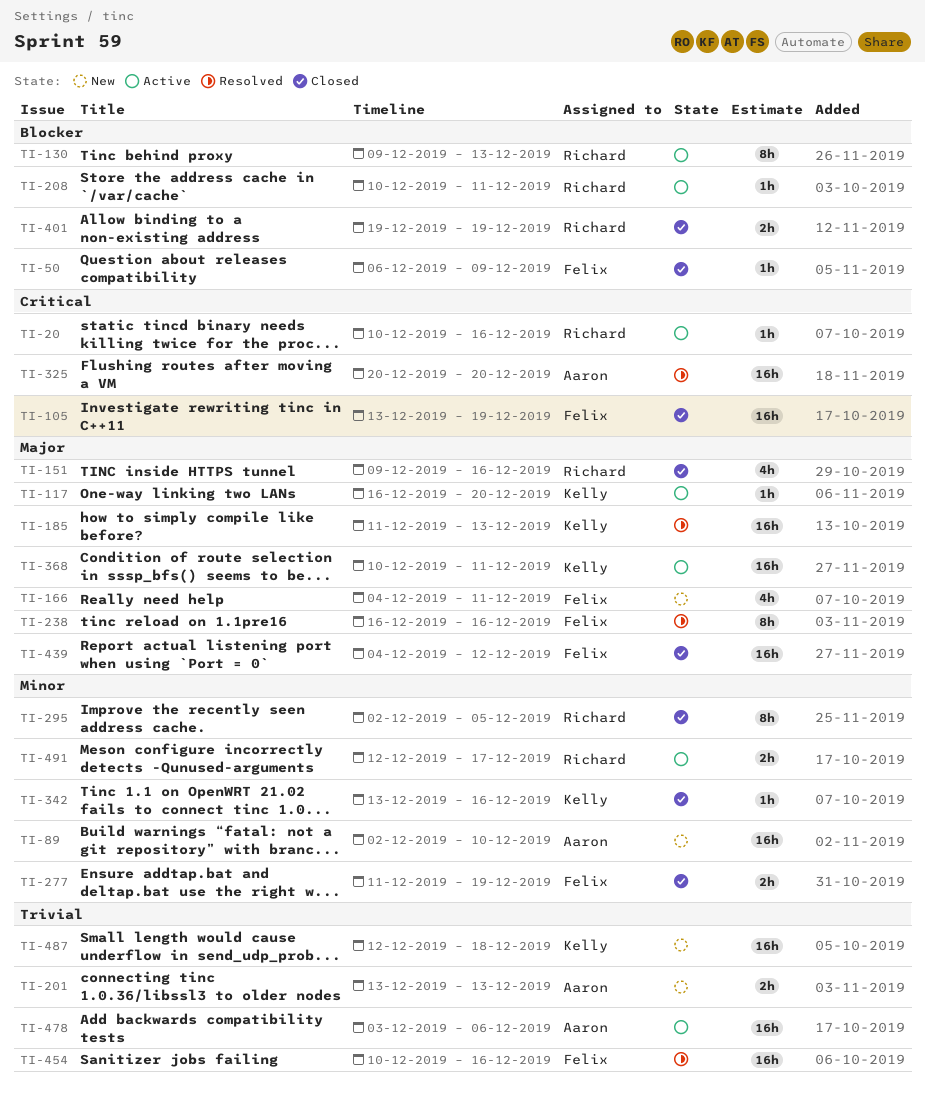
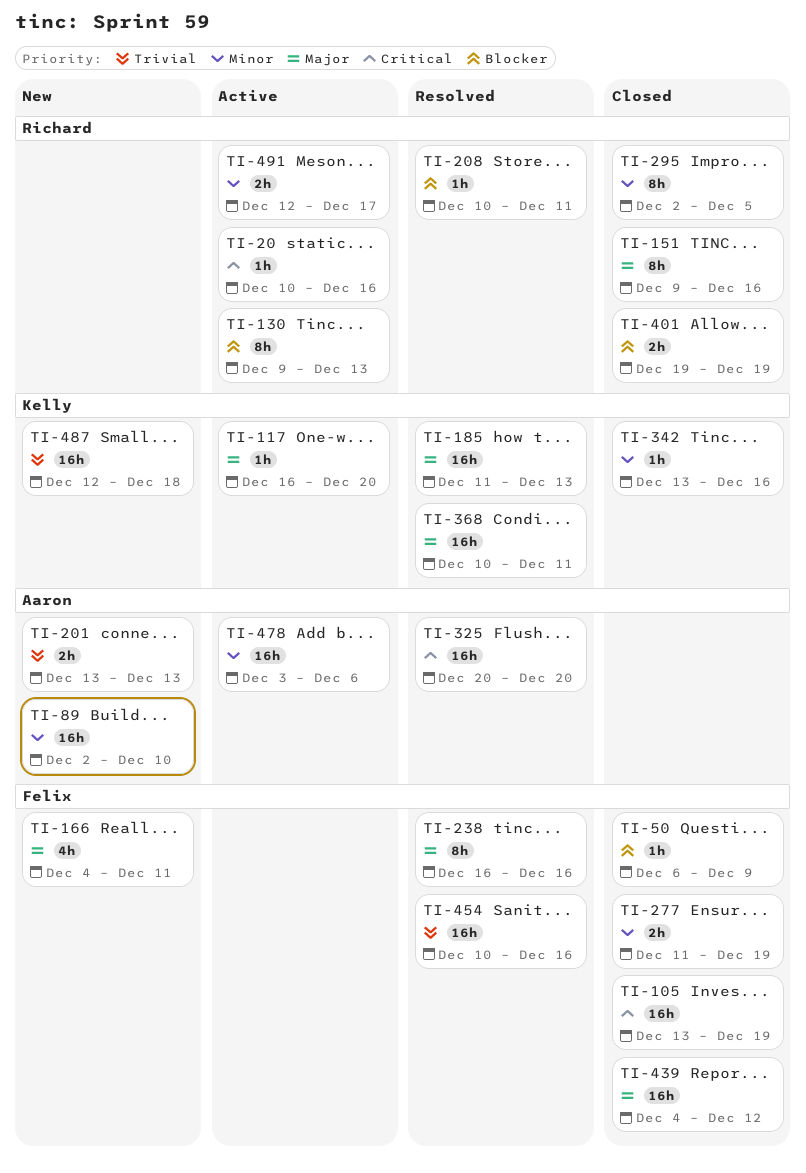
TI-151, estimate: 4h -> 8h
TI-208, status: Active -> Resolved
TI-368, status: Active -> Resolved
TI-478, priority: Trivial -> Minor

